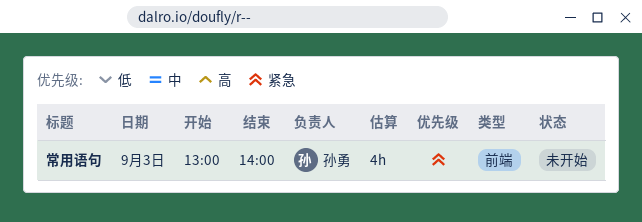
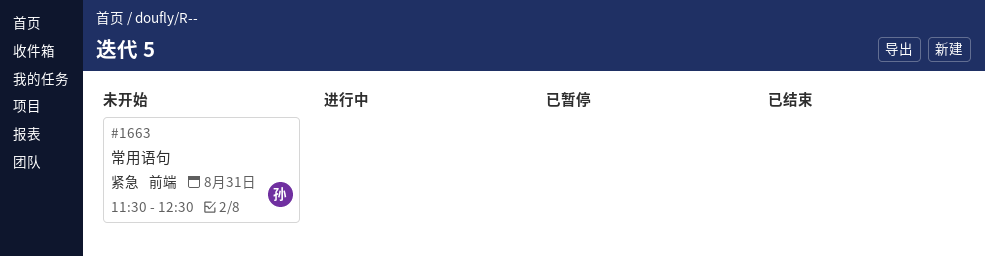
常用语句, day: Sep 3 -> Aug 31
常用语句, begins: 13:00 -> 11:30
常用语句, ends: 14:00 -> 12:30

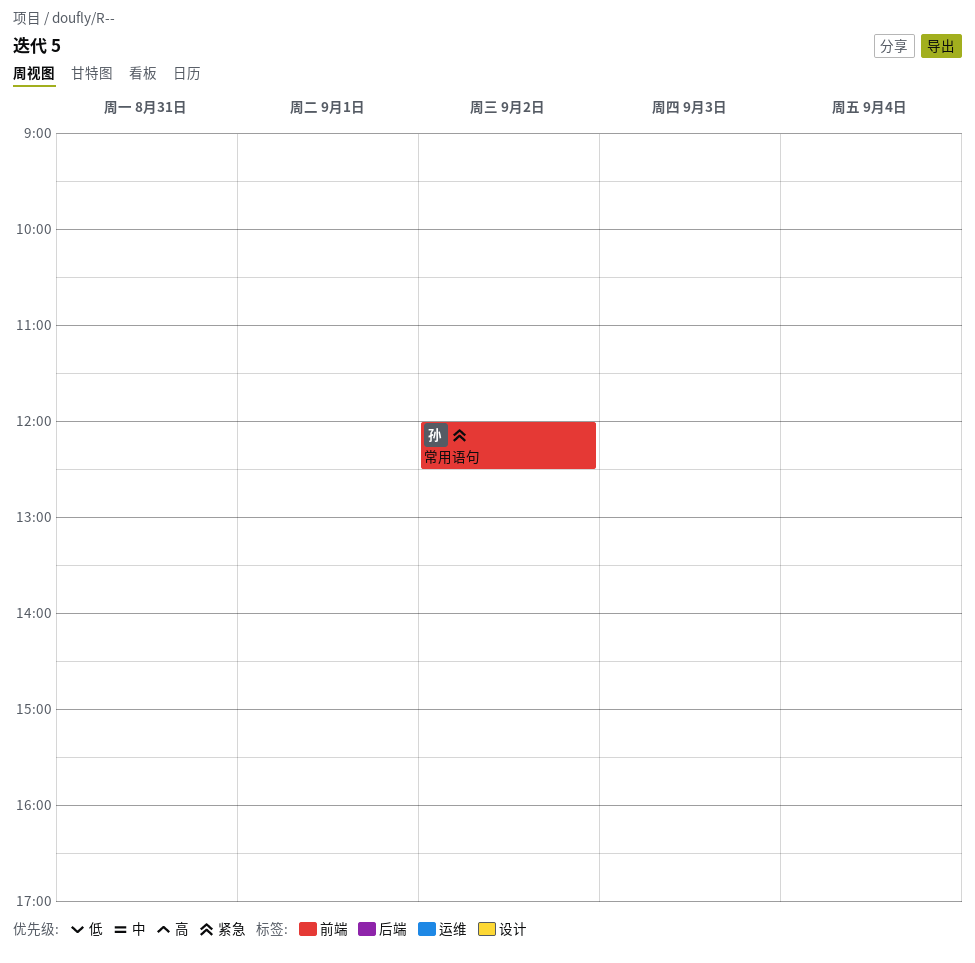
常用语句, day: Aug 31 -> Sep 2
常用语句, begins: 11:30 -> 12:00

